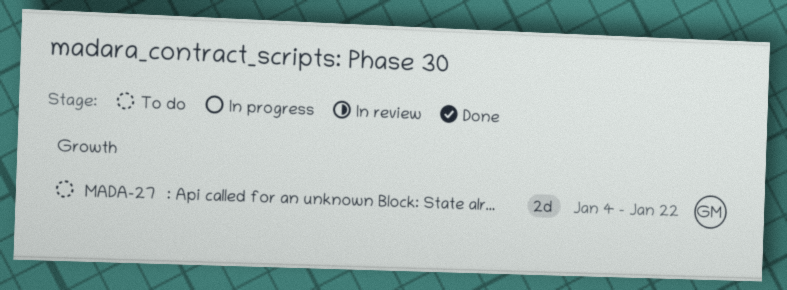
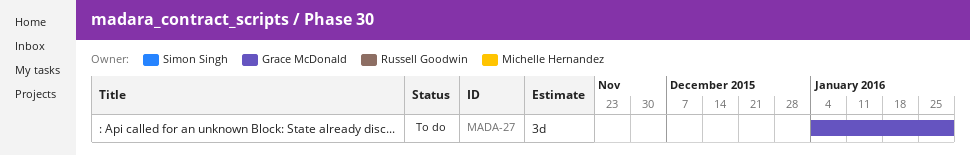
MADA-27, estimate: 2d -> 3d
MADA-27, due: Jan 22 -> Jan 29

